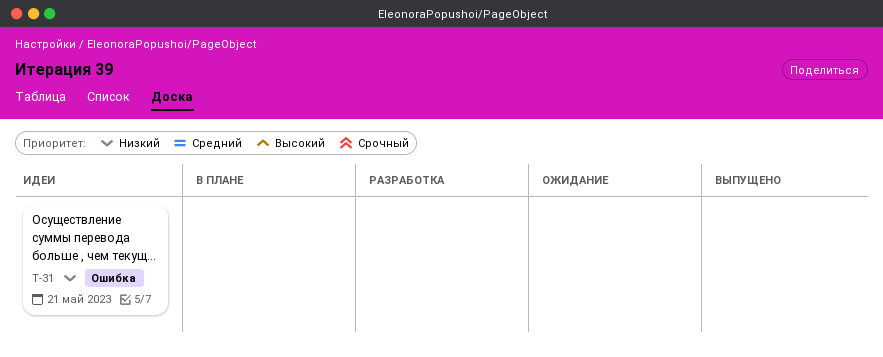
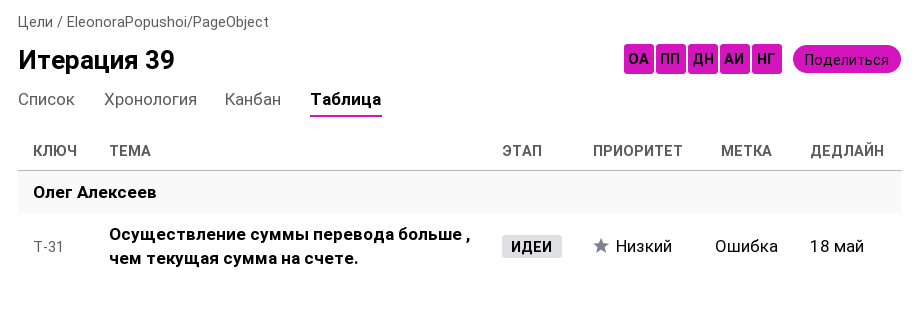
T-31, due: May 21 -> May 18

